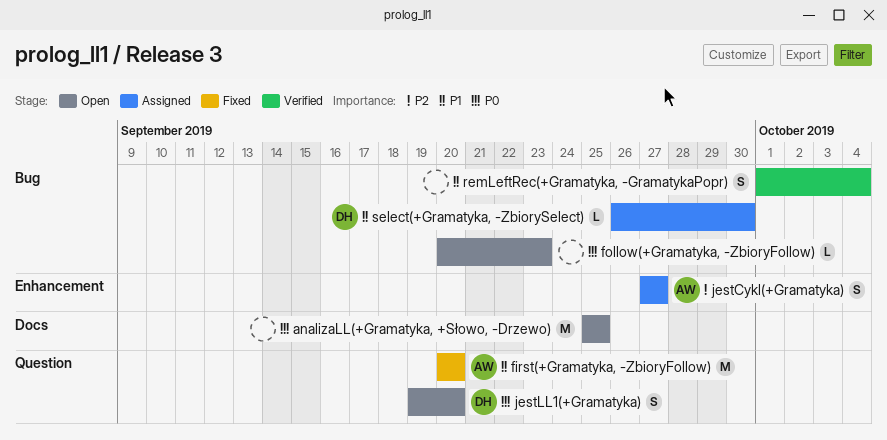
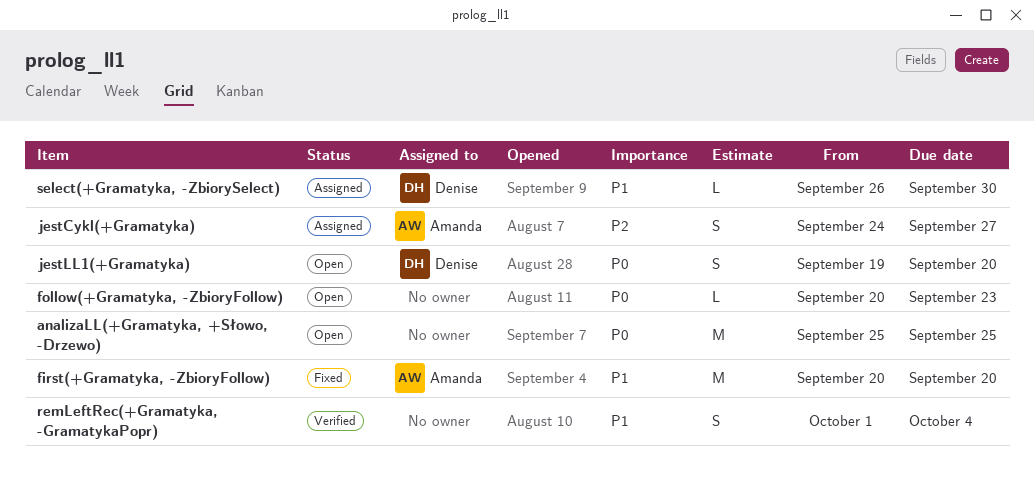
jestCykl(+Gramatyka), start: Sep 27 -> Sep 24

